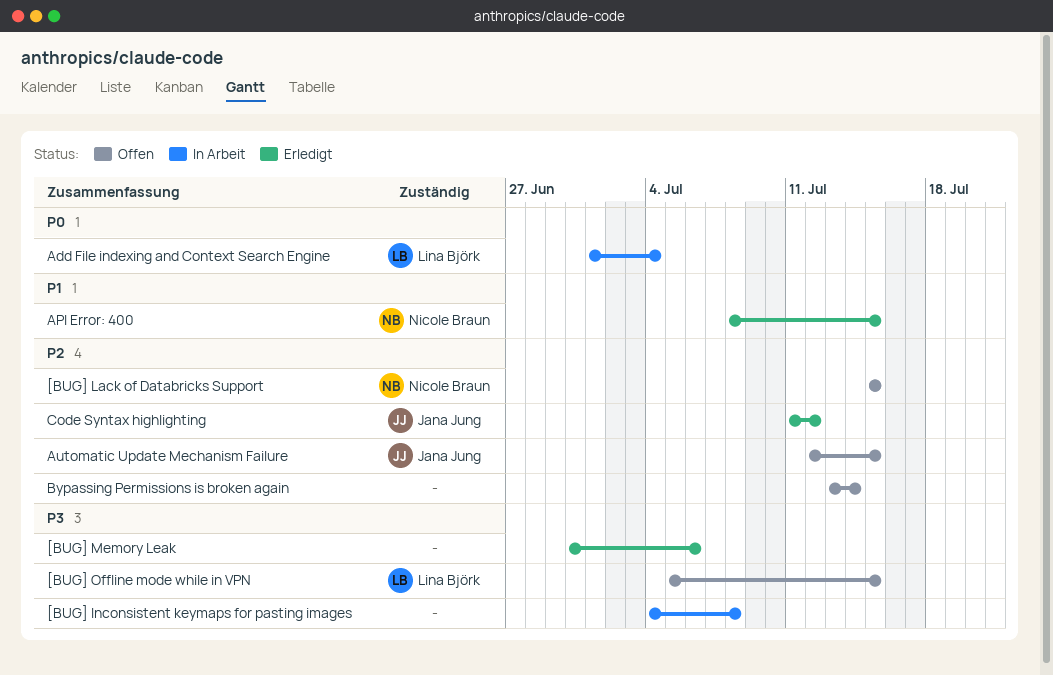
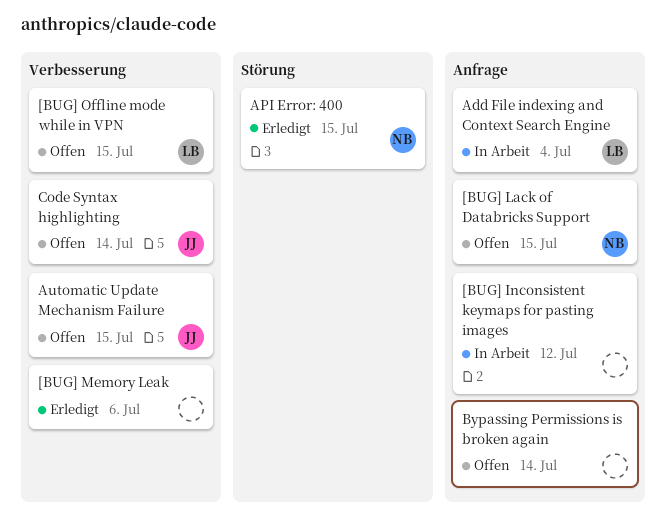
[BUG] Inconsistent keymaps for pasting images, due: Jul 8 -> Jul 12
Code Syntax highlighting, status: Erledigt -> Offen
Code Syntax highlighting, due: Jul 12 -> Jul 14

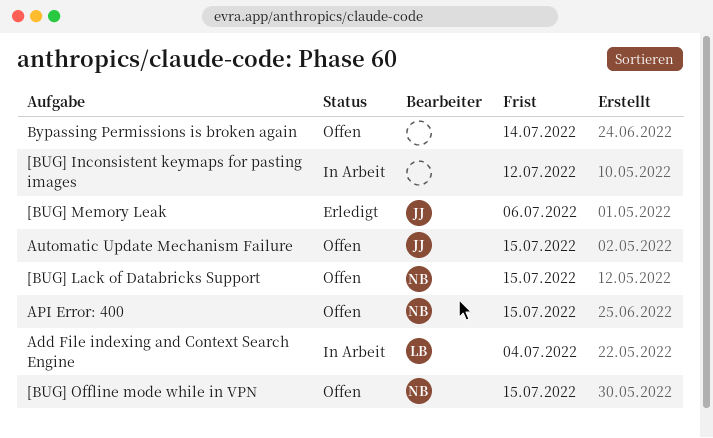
[BUG] Memory Leak, owner: none -> JJ
[BUG] Offline mode while in VPN, owner: LB -> NB
API Error: 400, status: Erledigt -> Offen
Code Syntax highlighting: present -> none

